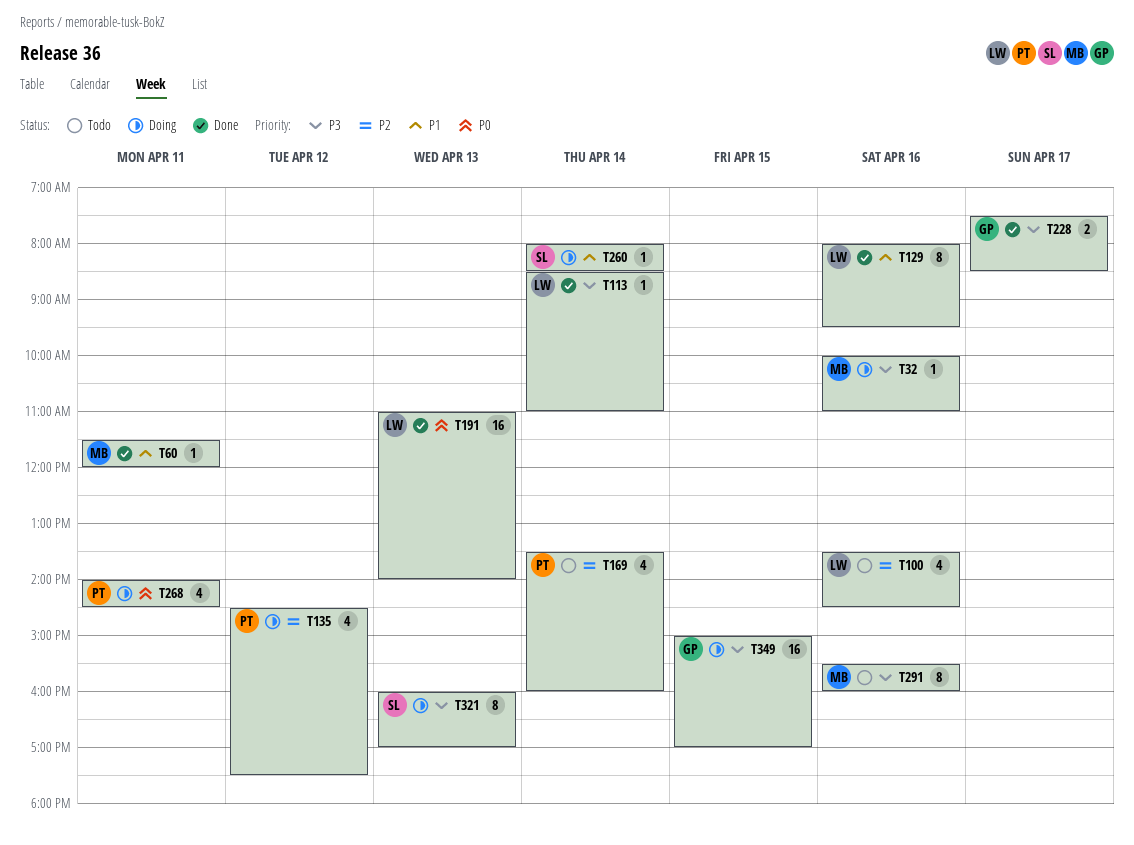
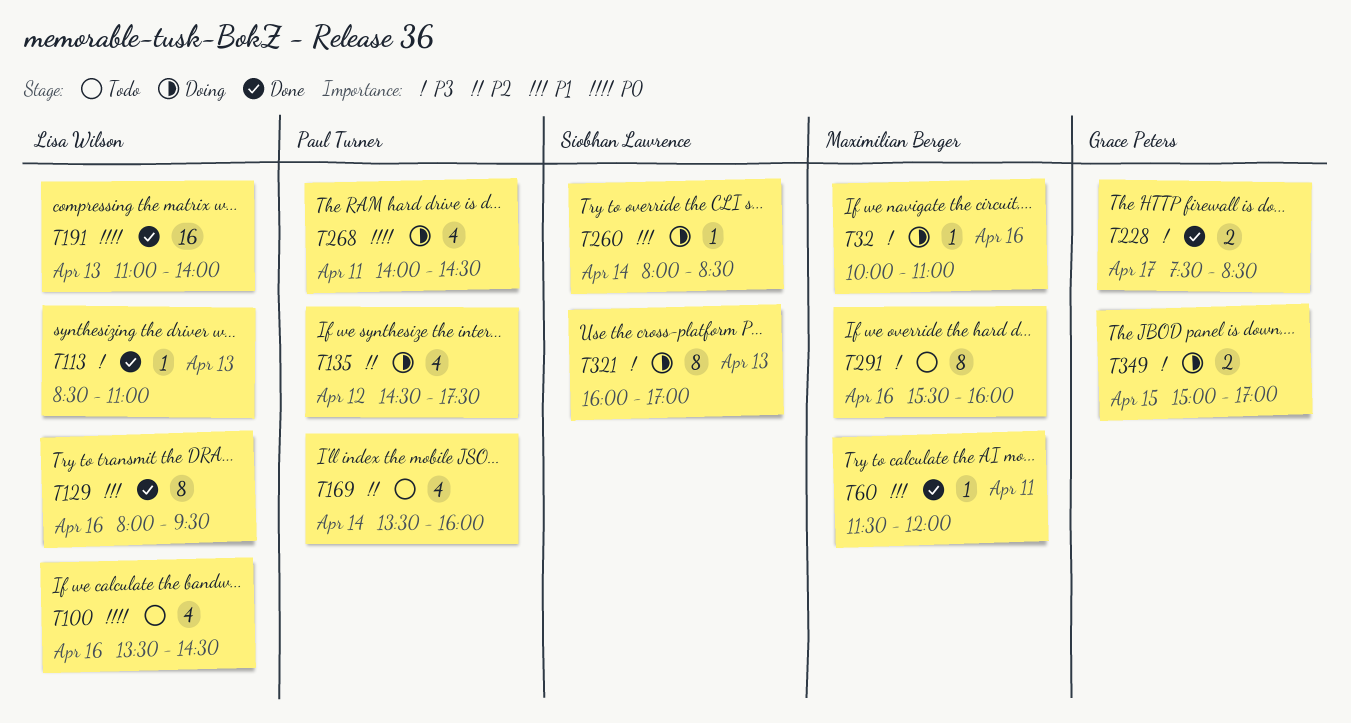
T100, priority: P2 -> P0
T113, day: Apr 14 -> Apr 13
T349, estimate: 16 -> 2

